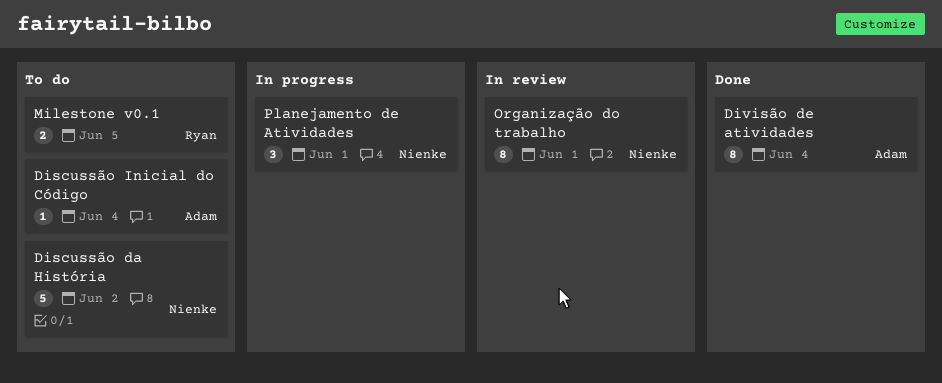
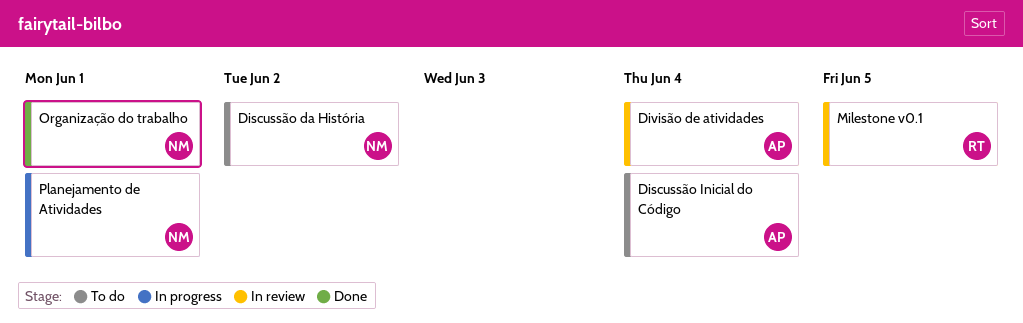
Divisão de atividades, status: Done -> In review
Milestone v0.1, status: To do -> In review
Organização do trabalho, status: In review -> Done

